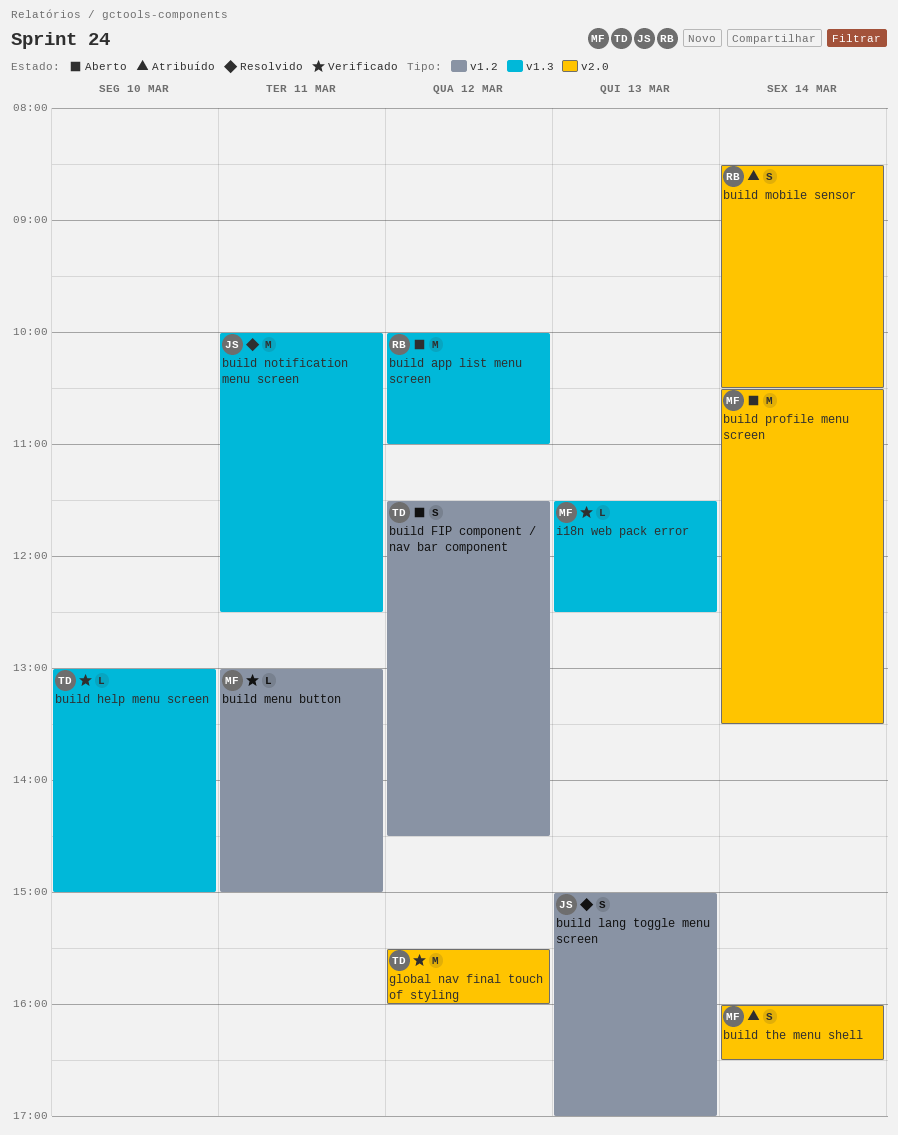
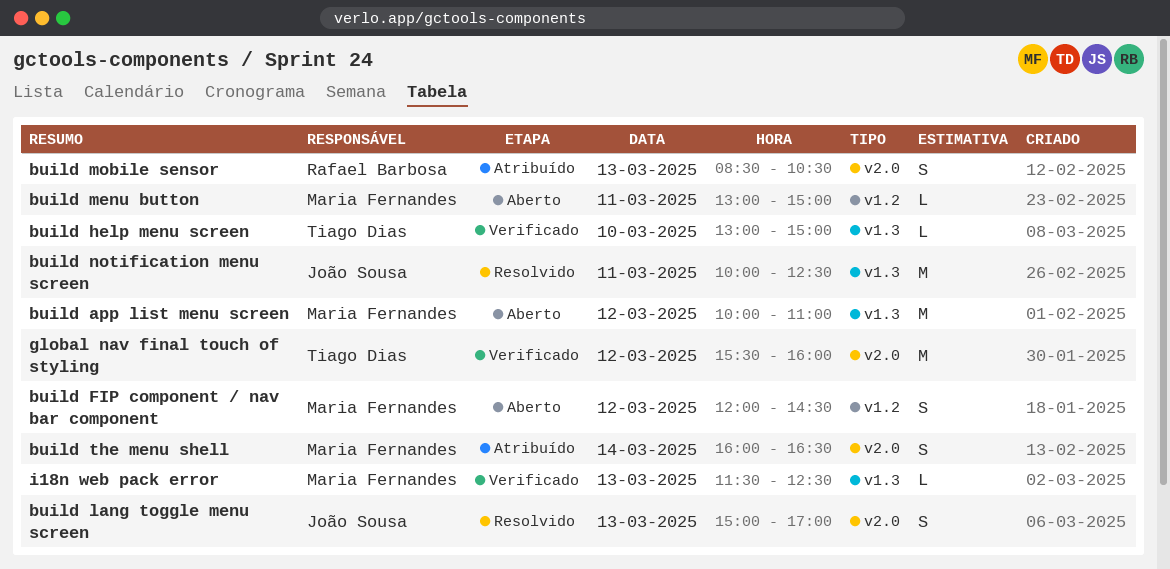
build app list menu screen, owner: Rafael Barbosa -> Maria Fernandes
build FIP component / nav bar component, owner: Tiago Dias -> Maria Fernandes
build FIP component / nav bar component, begins: 11:30 -> 12:00
build lang toggle menu screen, label: v1.2 -> v2.0
build menu button, status: Verificado -> Aberto
build mobile sensor, day: Mar 14 -> Mar 13
build profile menu screen: present -> none

